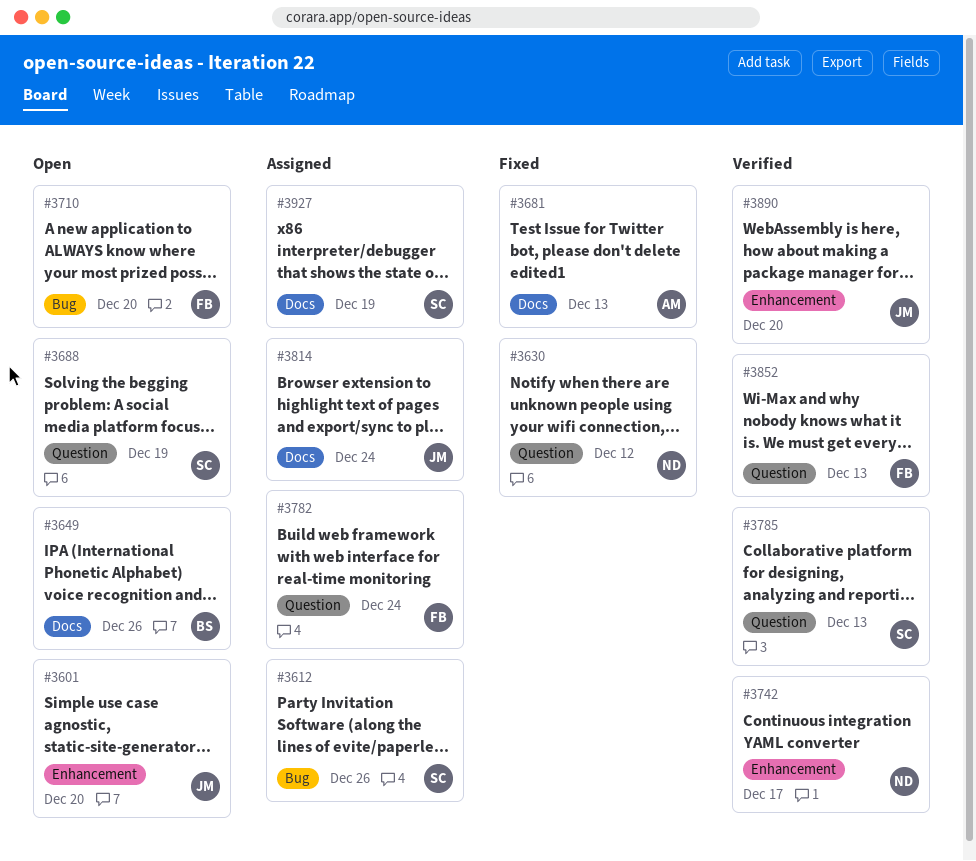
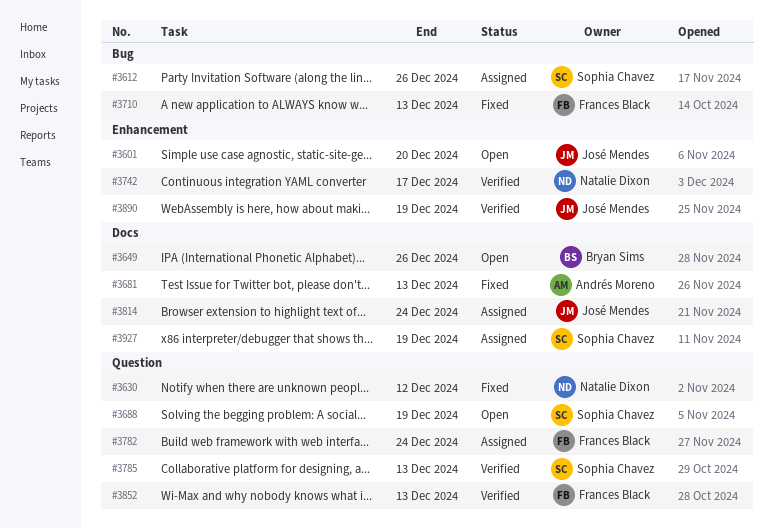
#3710, status: Open -> Fixed
#3710, due: Dec 20 -> Dec 13
#3890, due: Dec 20 -> Dec 19

